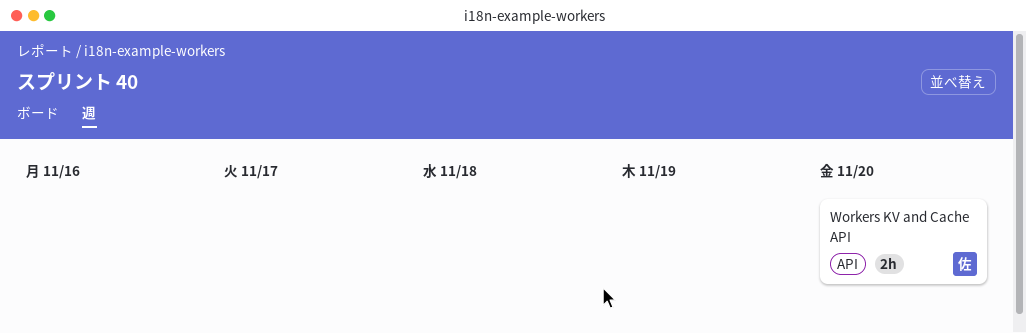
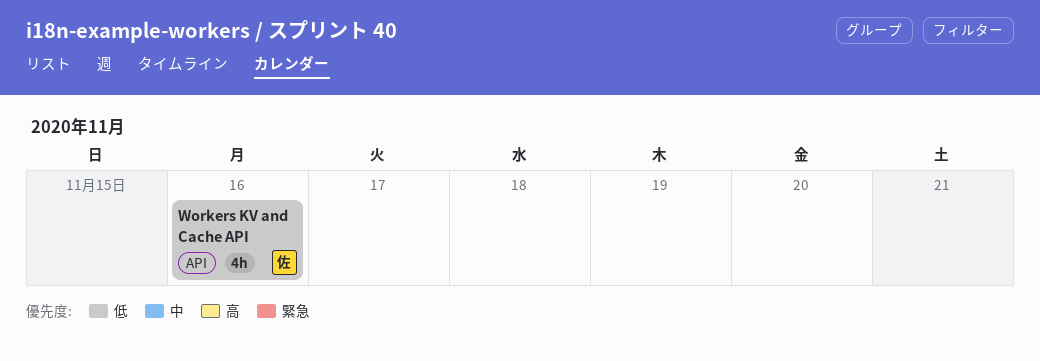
Workers KV and Cache API, estimate: 2h -> 4h
Workers KV and Cache API, due: Nov 20 -> Nov 16

